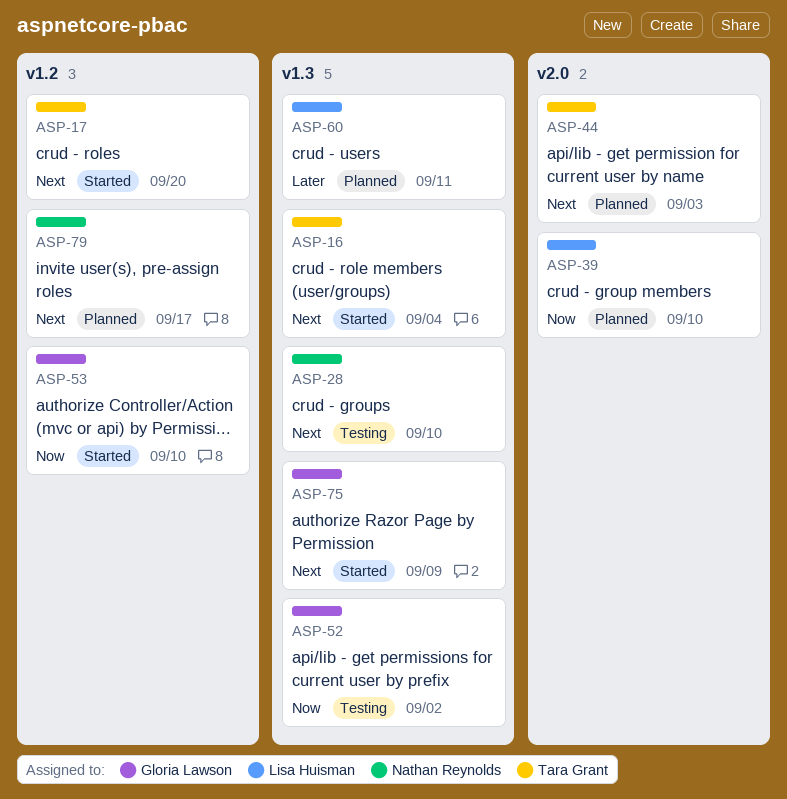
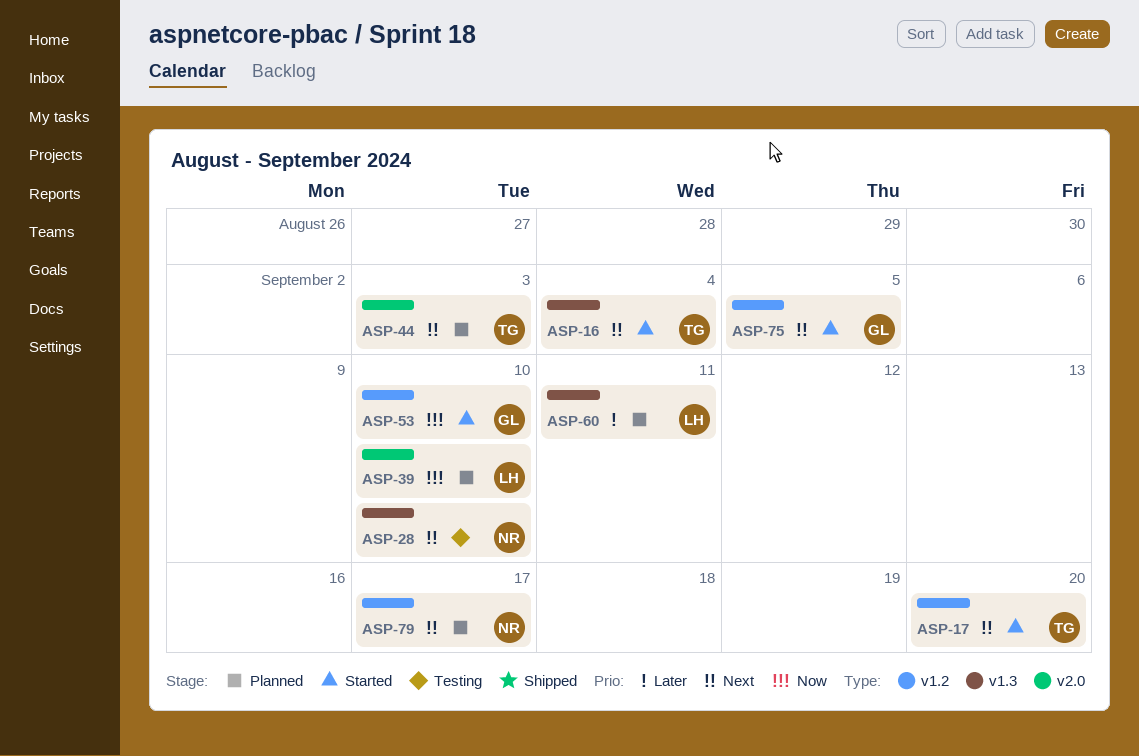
ASP-52: present -> none
ASP-75, label: v1.3 -> v1.2
ASP-75, due: Sep 9 -> Sep 5

